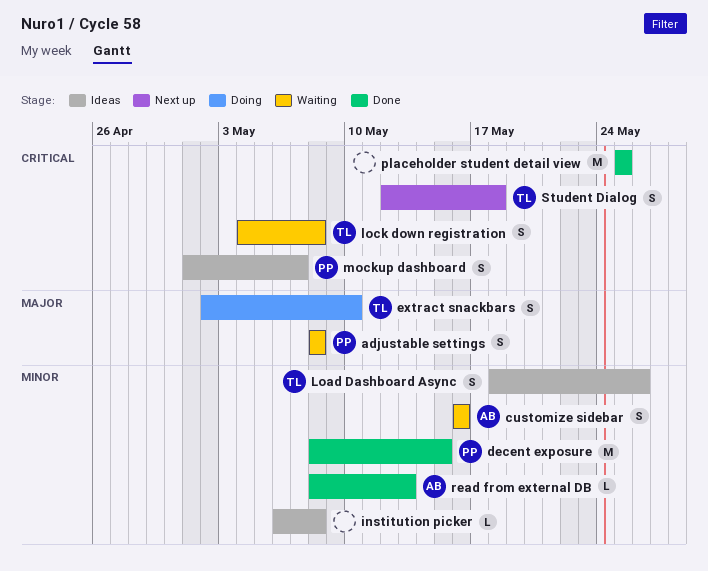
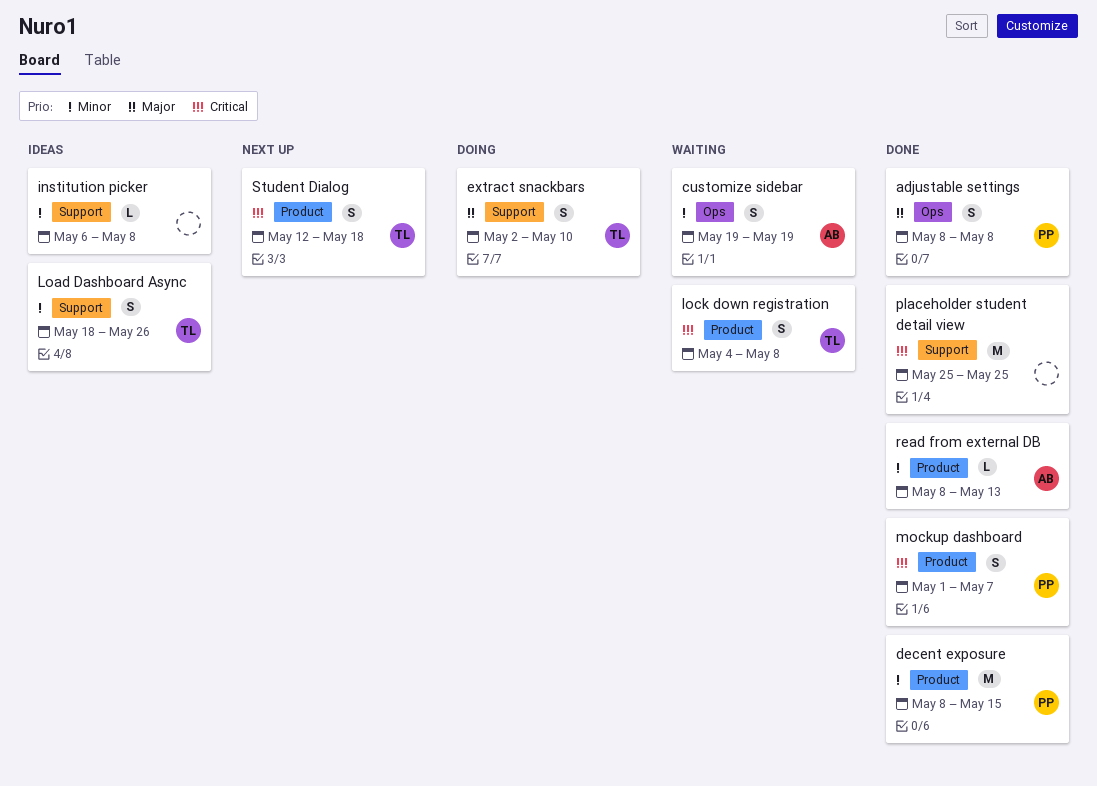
adjustable settings, status: Waiting -> Done
customize sidebar, start: May 16 -> May 19
customize sidebar, due: May 16 -> May 19
mockup dashboard, status: Ideas -> Done

